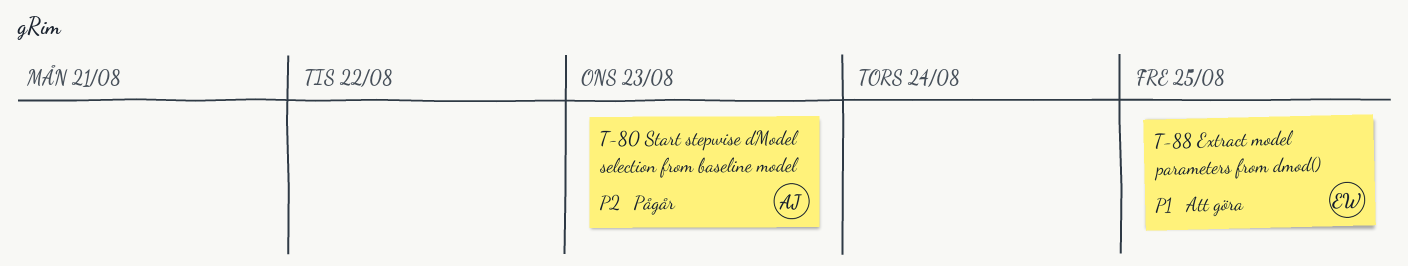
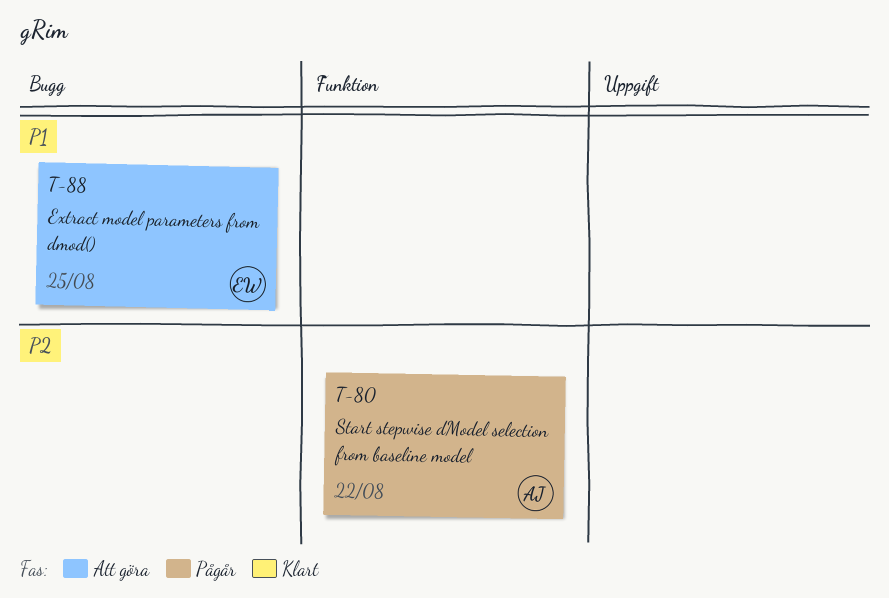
T-80, due: Aug 23 -> Aug 22

